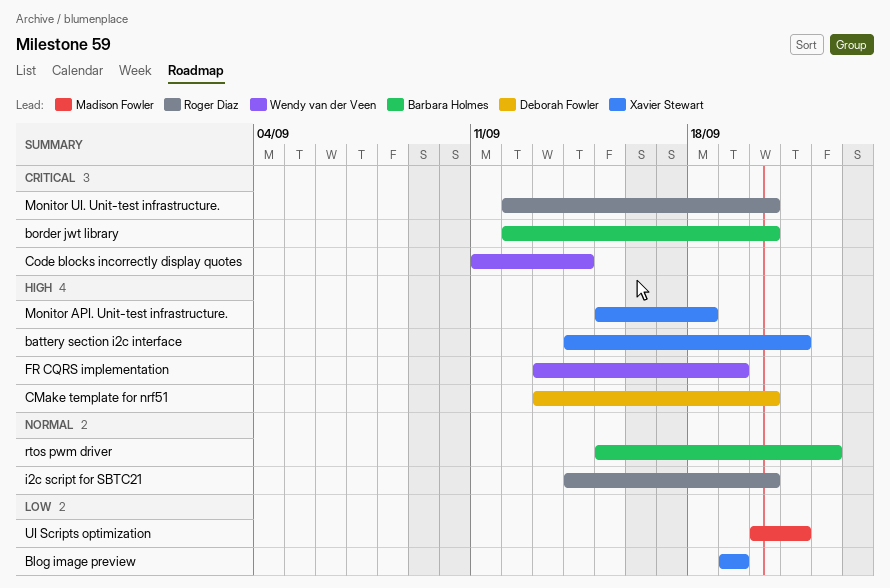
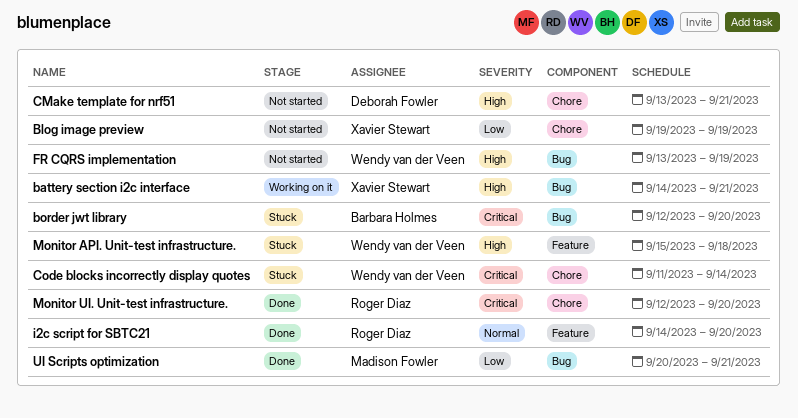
CMake template for nrf51, due: Sep 20 -> Sep 21
Monitor API. Unit-test infrastructure., owner: Xavier Stewart -> Wendy van der Veen
rtos pwm driver: present -> none

